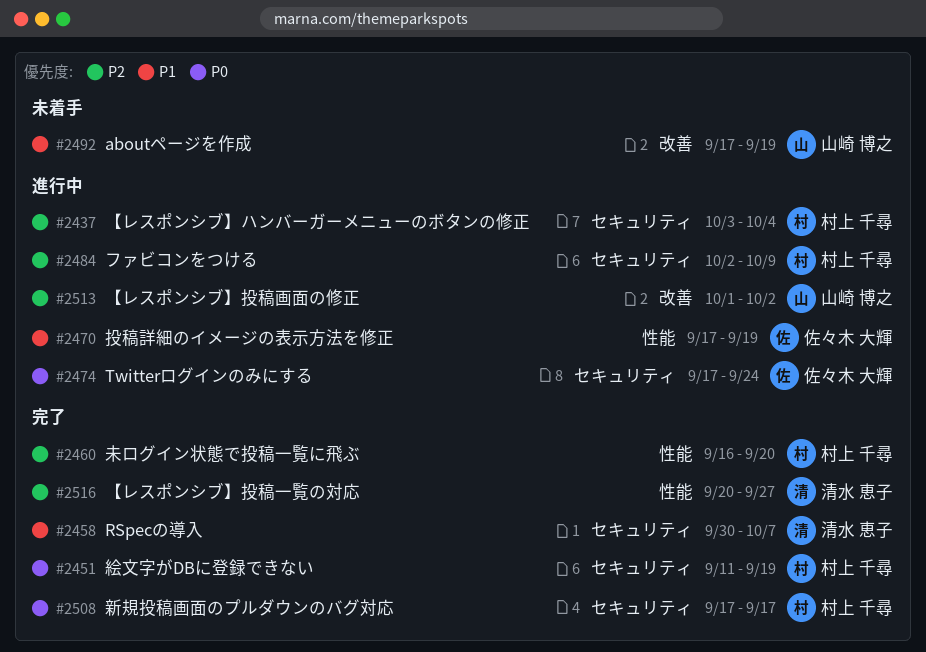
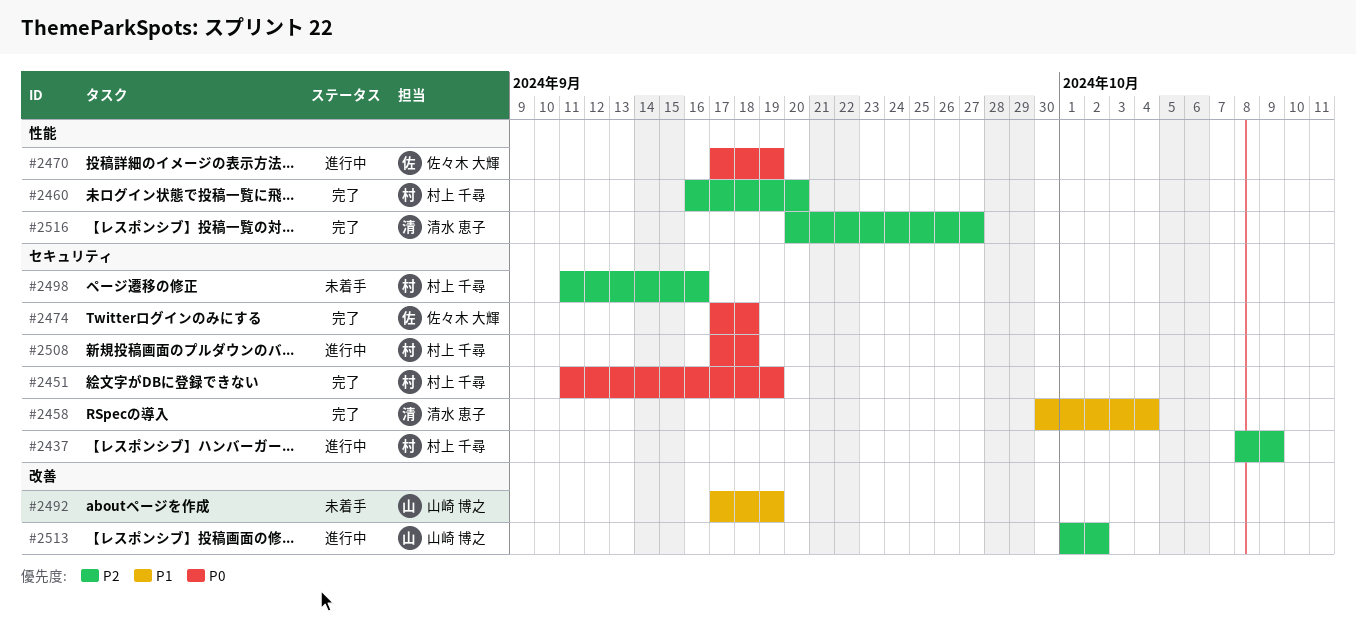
#2437, start: Oct 3 -> Oct 8
#2437, due: Oct 4 -> Oct 9
#2458, due: Oct 7 -> Oct 4
#2470, priority: P1 -> P0
#2474, status: 進行中 -> 完了
#2474, due: Sep 24 -> Sep 18
#2484: present -> none
#2498: none -> present
#2508, status: 完了 -> 進行中
#2508, due: Sep 17 -> Sep 18

